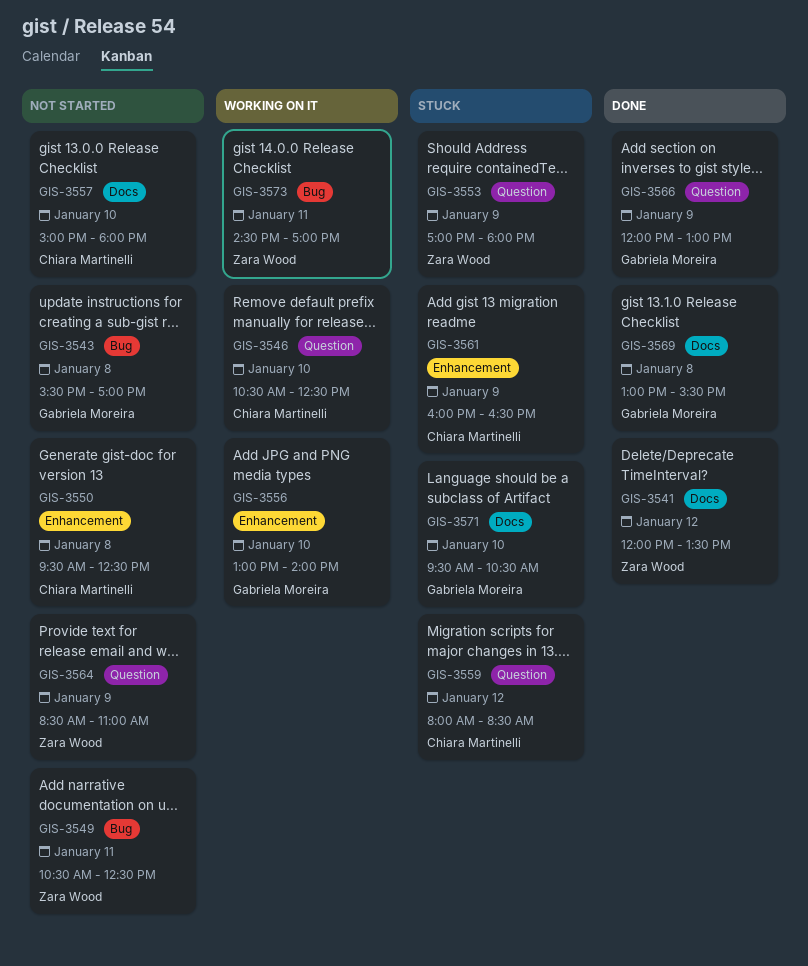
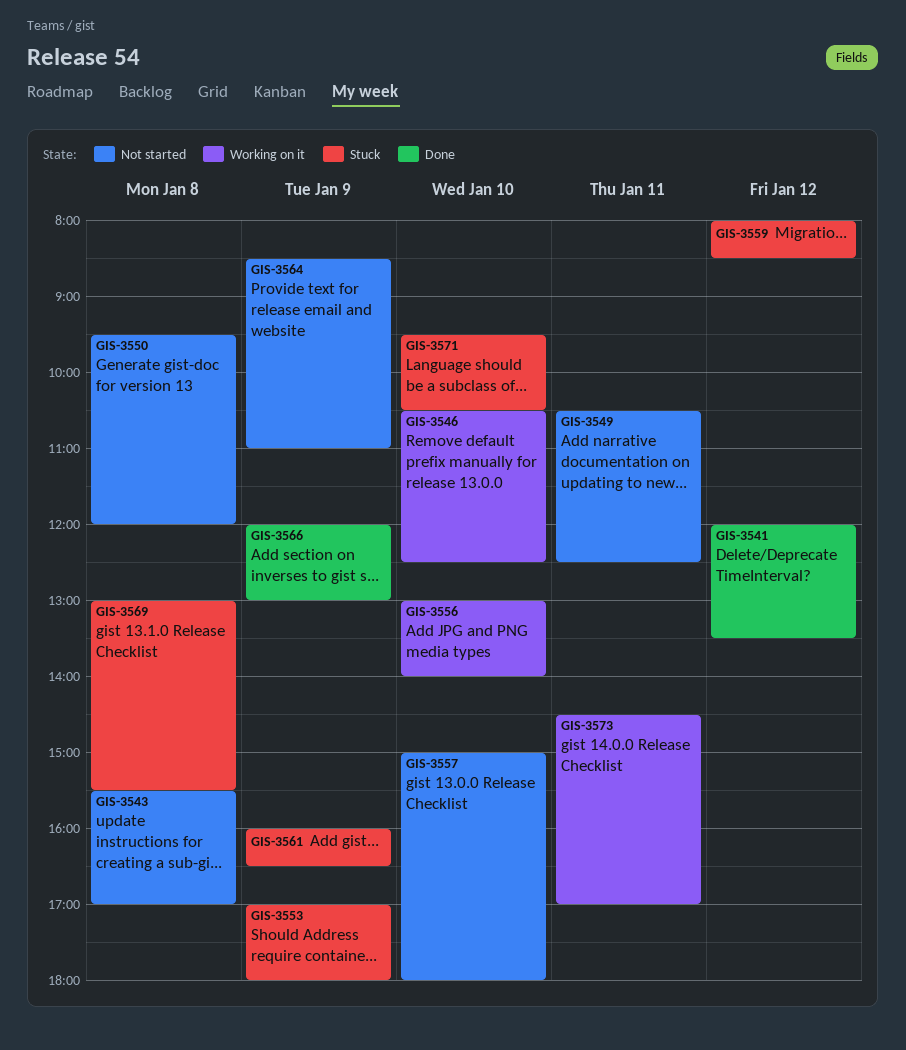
GIS-3550, ends: 12:30 -> 12:00
GIS-3569, status: Done -> Stuck

